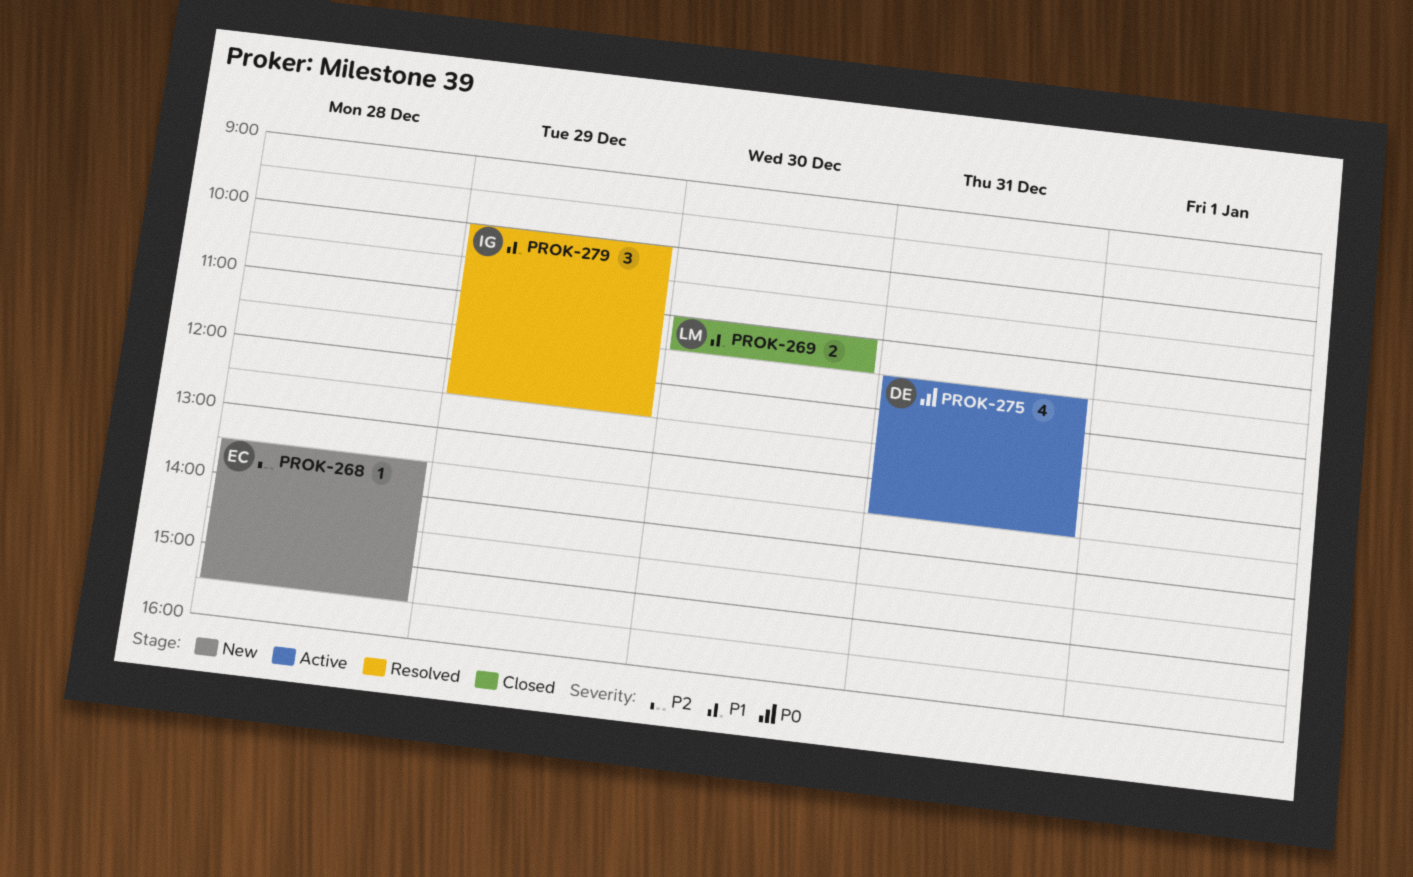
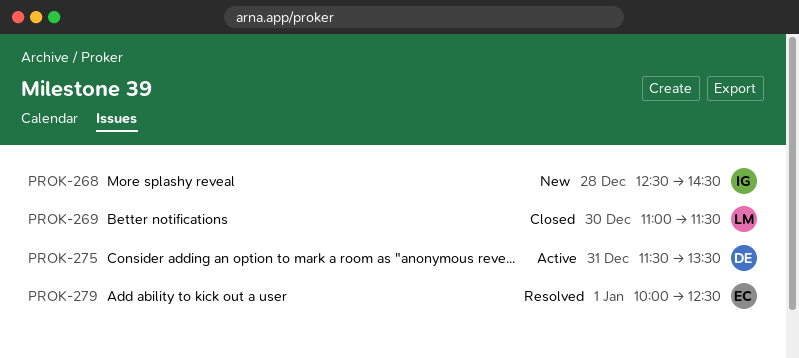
PROK-268, owner: EC -> IG
PROK-268, begins: 13:30 -> 12:30
PROK-268, ends: 15:30 -> 14:30
PROK-279, owner: IG -> EC
PROK-279, day: Dec 29 -> Jan 1

